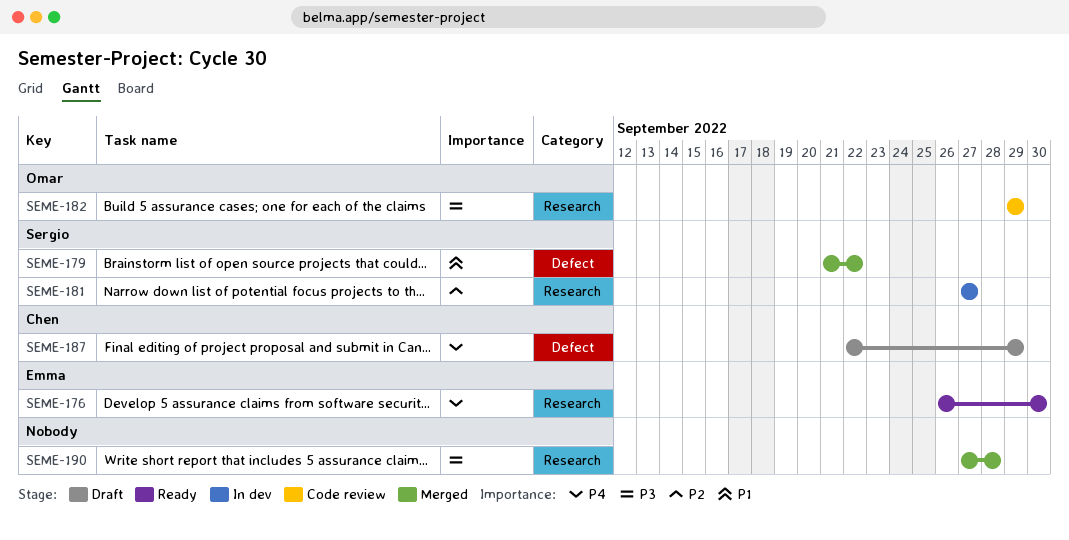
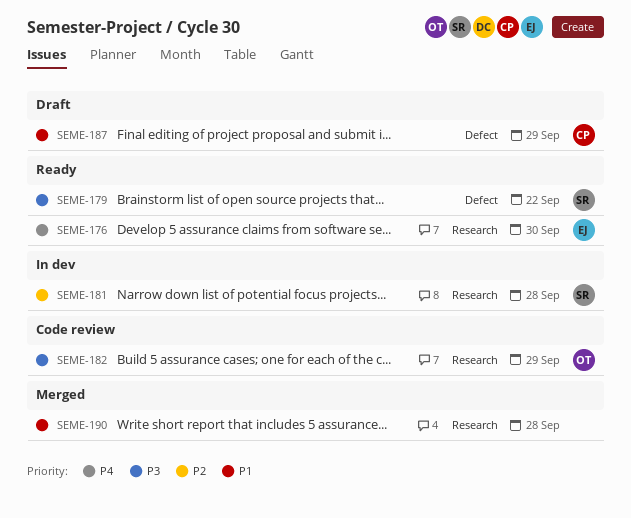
SEME-179, status: Merged -> Ready
SEME-179, priority: P1 -> P3
SEME-181, due: Sep 27 -> Sep 28
SEME-187, priority: P4 -> P1
SEME-190, priority: P3 -> P1

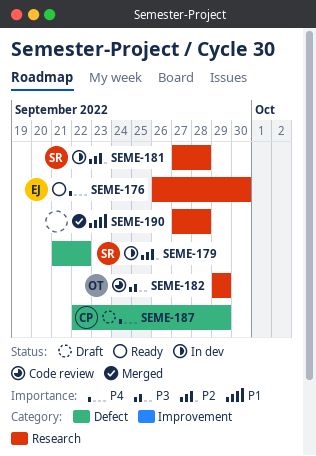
SEME-179, status: Ready -> In dev
SEME-179, priority: P3 -> P2
SEME-187, priority: P1 -> P4

